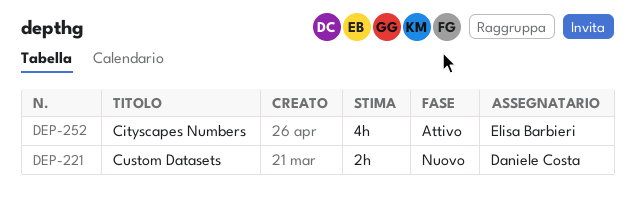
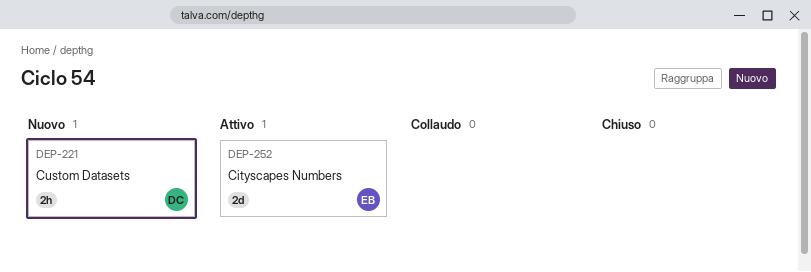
DEP-252, estimate: 4h -> 2d

